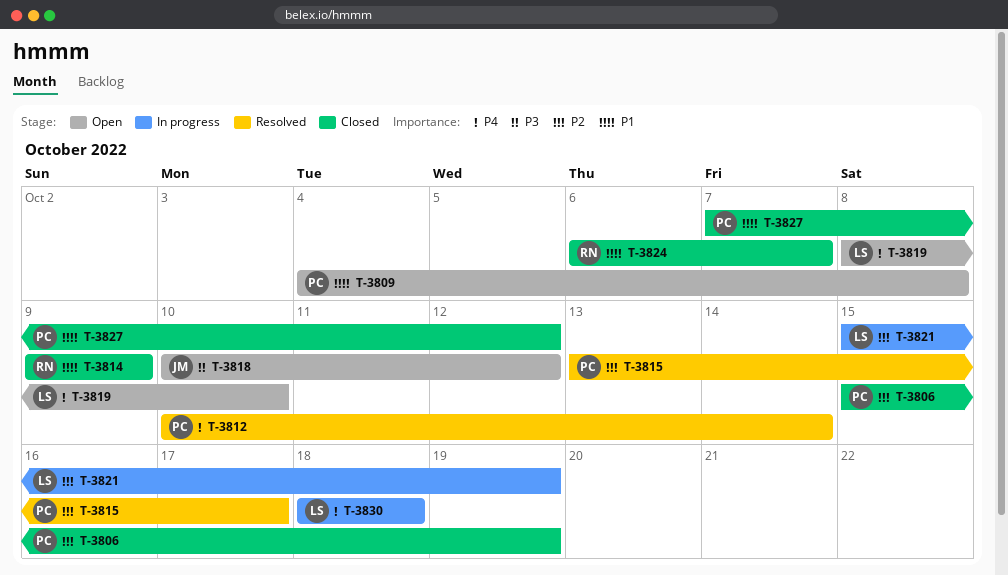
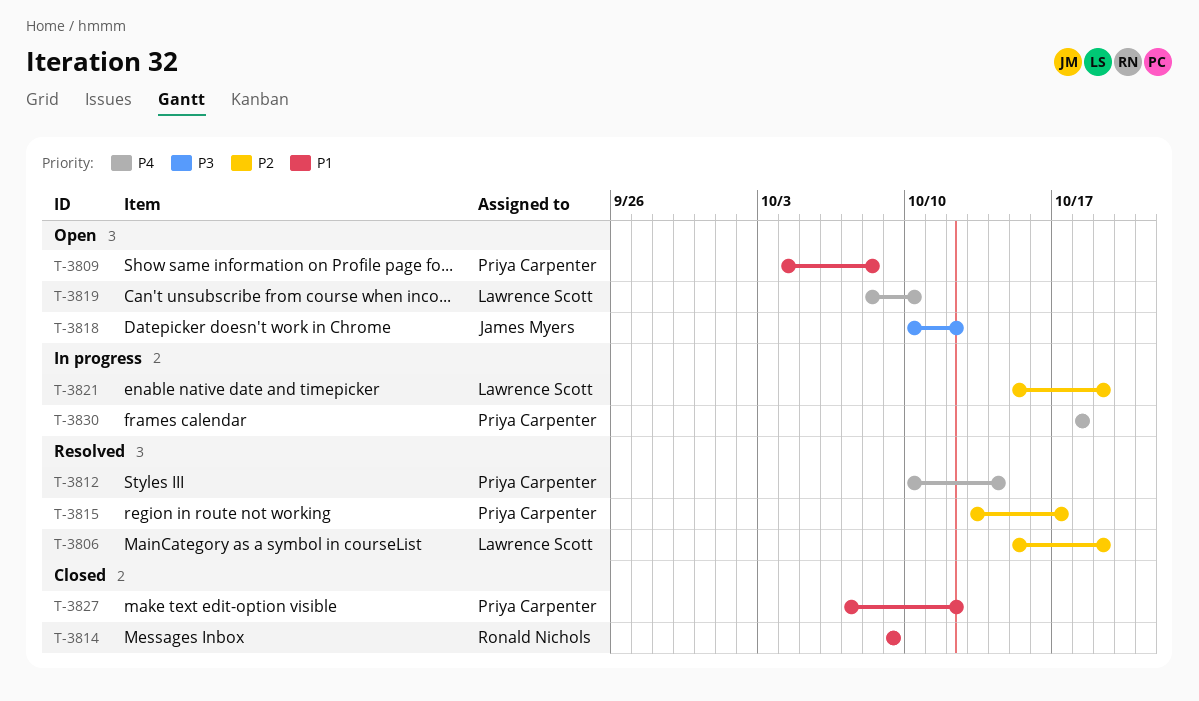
T-3806, status: Closed -> Resolved
T-3806, owner: Priya Carpenter -> Lawrence Scott
T-3824: present -> none
T-3830, owner: Lawrence Scott -> Priya Carpenter

